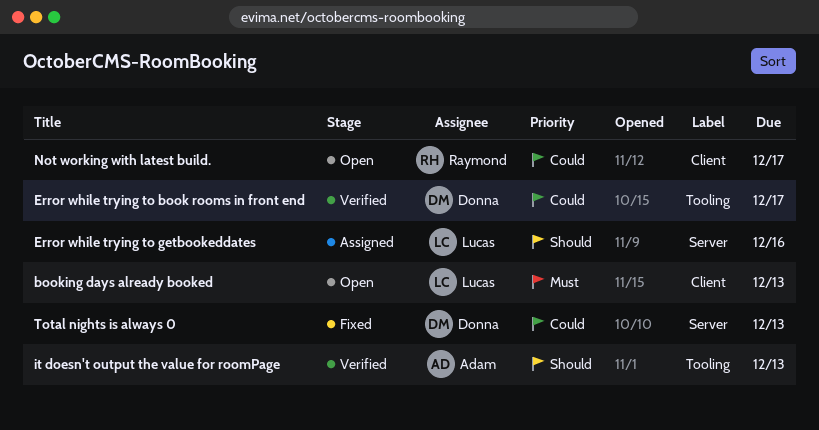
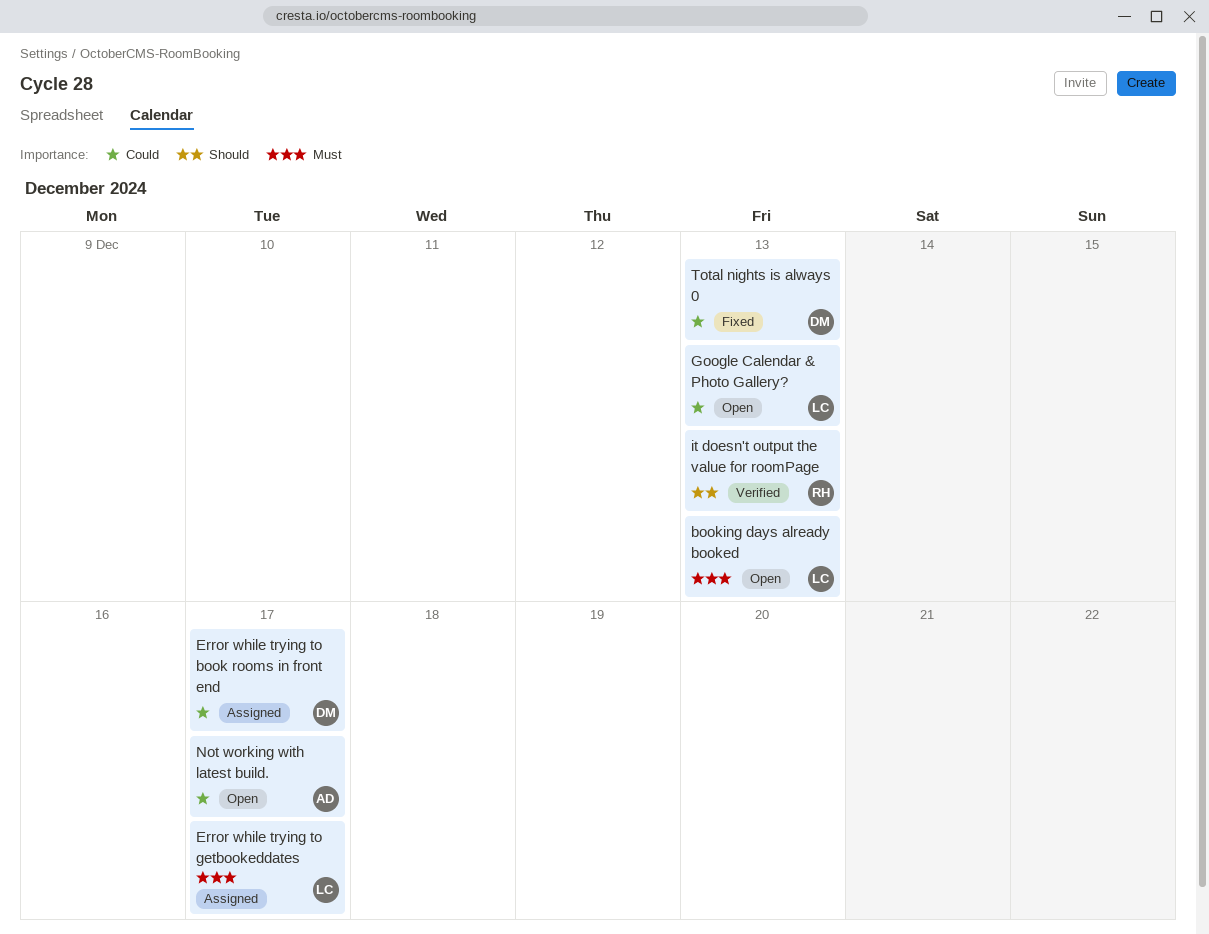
Error while trying to book rooms in front end, status: Verified -> Assigned
Error while trying to getbookeddates, priority: Should -> Must
Error while trying to getbookeddates, due: Dec 16 -> Dec 17
Google Calendar & Photo Gallery?: none -> present
it doesn't output the value for roomPage, owner: Adam -> Raymond
Not working with latest build., owner: Raymond -> Adam

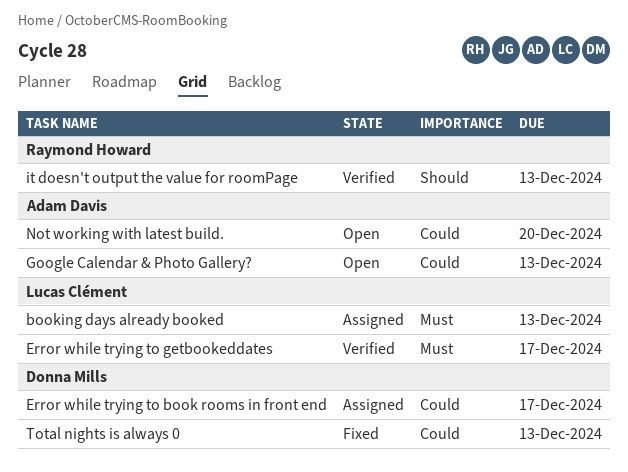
booking days already booked, status: Open -> Assigned
Error while trying to getbookeddates, status: Assigned -> Verified
Google Calendar & Photo Gallery?, owner: Lucas Clément -> Adam Davis
Not working with latest build., due: Dec 17 -> Dec 20

